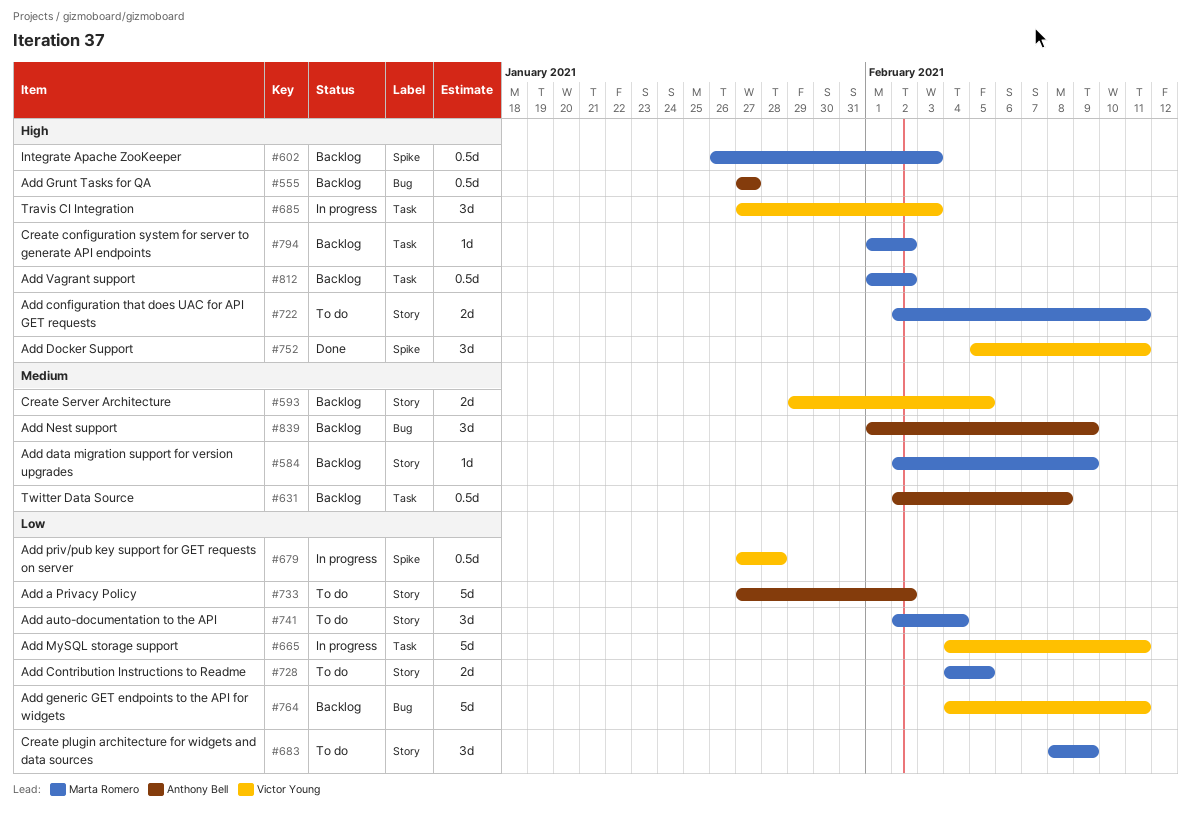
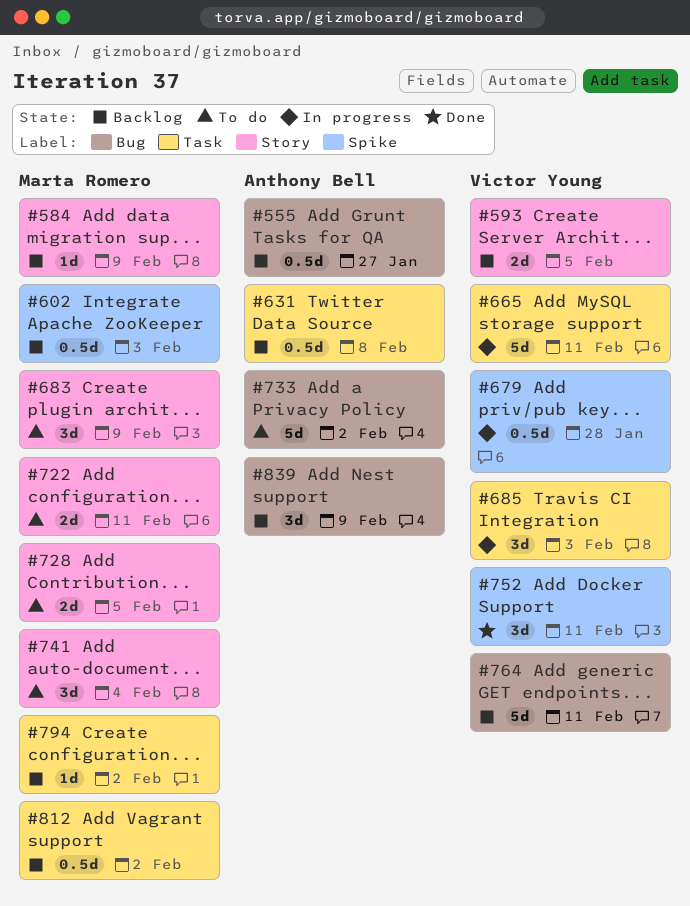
#733, label: Story -> Bug

